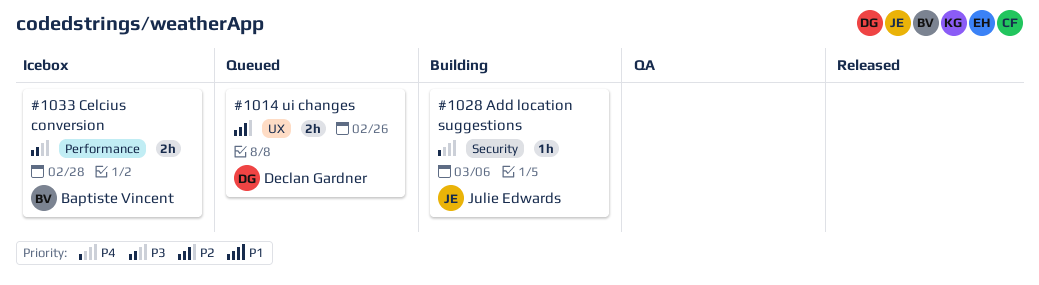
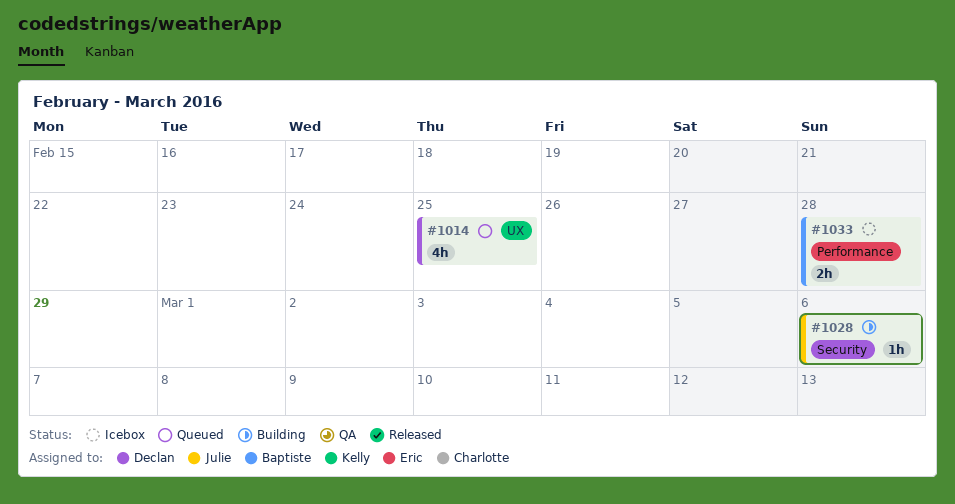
#1014, estimate: 2h -> 4h
#1014, due: Feb 26 -> Feb 25

